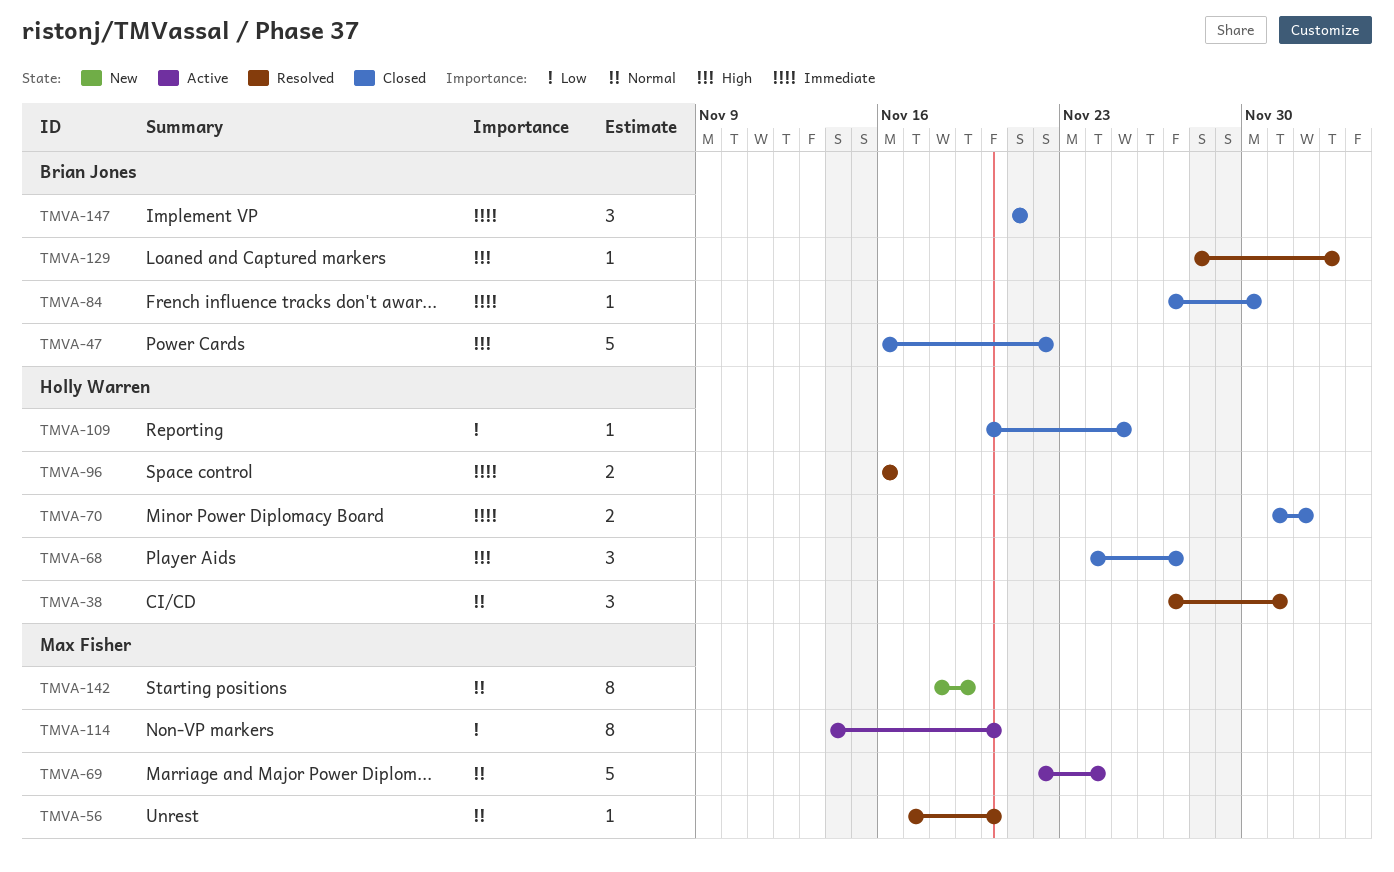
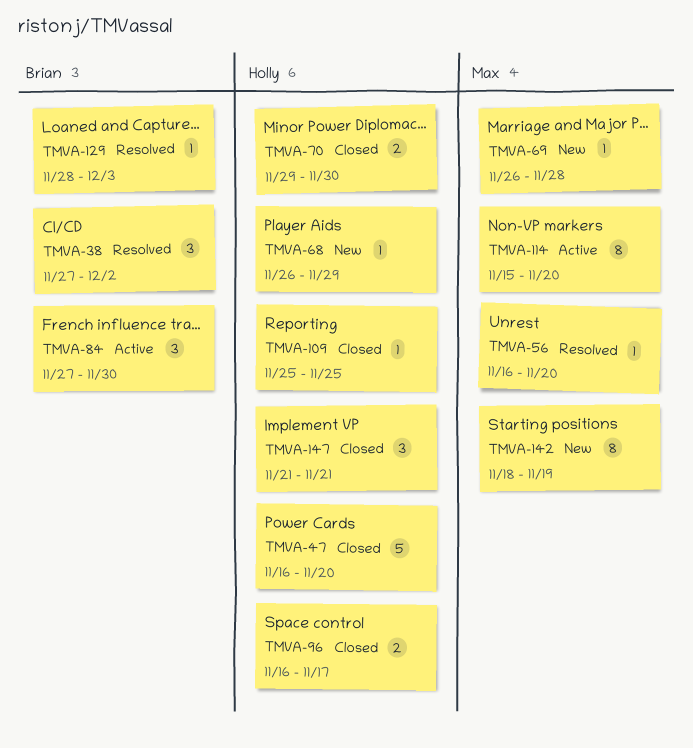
TMVA-38, owner: Holly Warren -> Brian Jones
TMVA-38, due: Dec 1 -> Dec 2
TMVA-47, owner: Brian Jones -> Holly Warren
TMVA-47, due: Nov 22 -> Nov 20
TMVA-56, start: Nov 17 -> Nov 16
TMVA-68, status: Closed -> New
TMVA-68, estimate: 3 -> 1
TMVA-68, start: Nov 24 -> Nov 26
TMVA-68, due: Nov 27 -> Nov 29
TMVA-69, status: Active -> New
TMVA-69, estimate: 5 -> 1
TMVA-69, start: Nov 22 -> Nov 26
TMVA-69, due: Nov 24 -> Nov 28
TMVA-70, start: Dec 1 -> Nov 29
TMVA-70, due: Dec 2 -> Nov 30
TMVA-84, status: Closed -> Active
TMVA-84, estimate: 1 -> 3
TMVA-96, status: Resolved -> Closed
TMVA-96, due: Nov 16 -> Nov 17
TMVA-109, start: Nov 20 -> Nov 25
TMVA-114, start: Nov 14 -> Nov 15
TMVA-147, owner: Brian Jones -> Holly Warren

